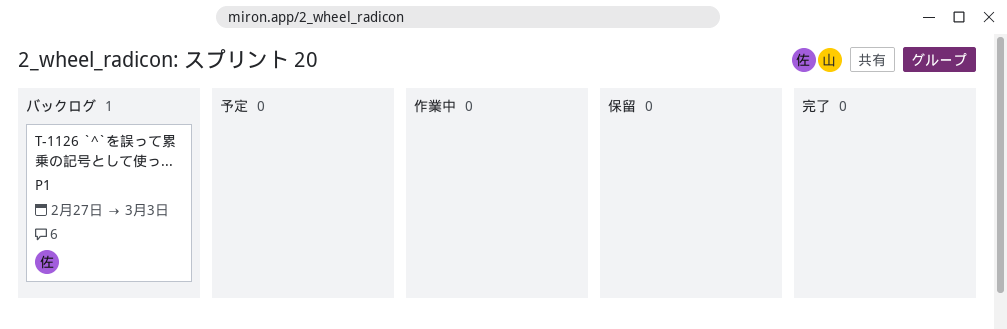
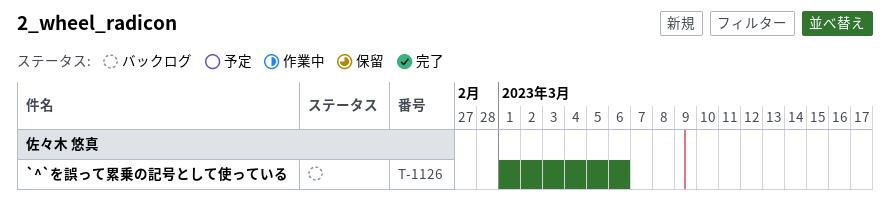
T-1126, start: Feb 27 -> Mar 1
T-1126, due: Mar 3 -> Mar 6

